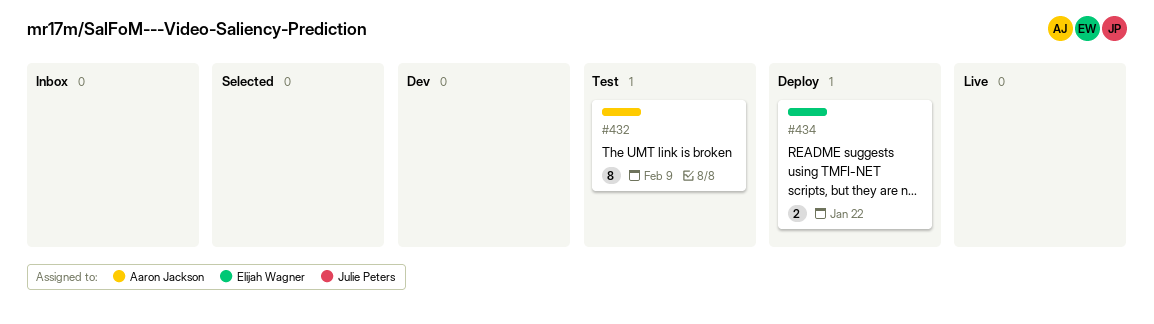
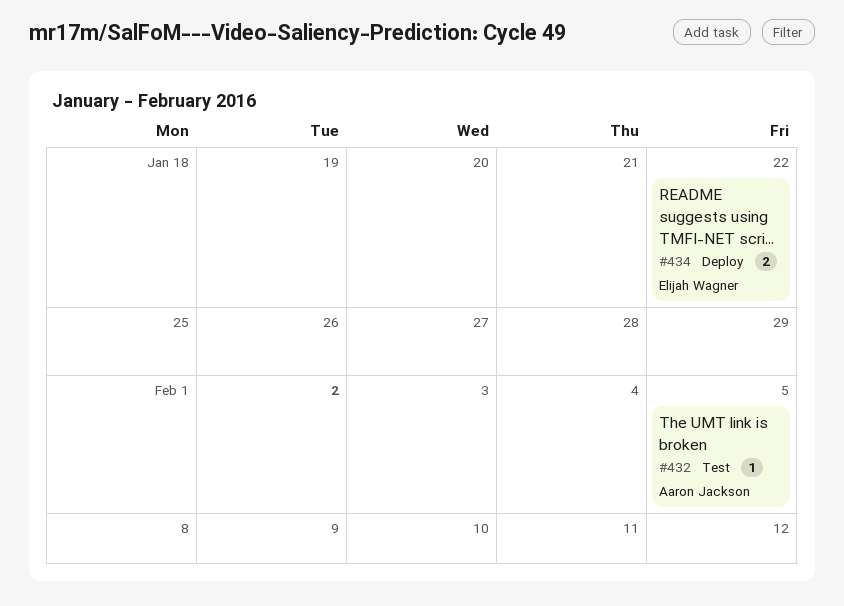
#432, estimate: 8 -> 1
#432, due: Feb 9 -> Feb 5

